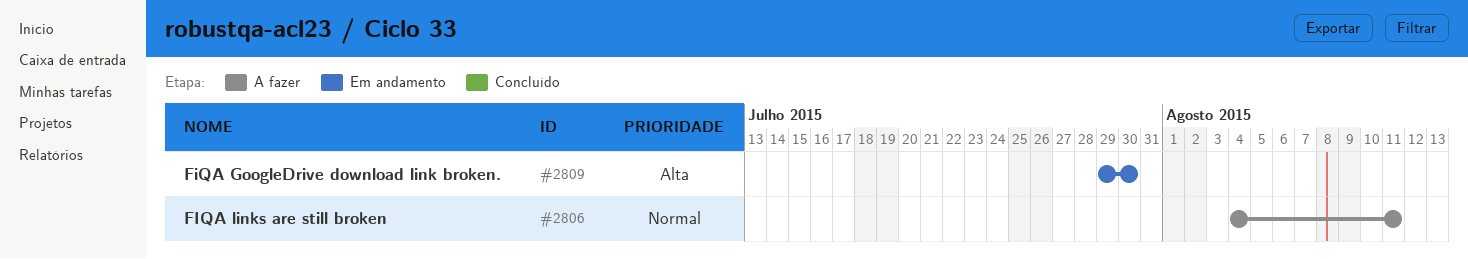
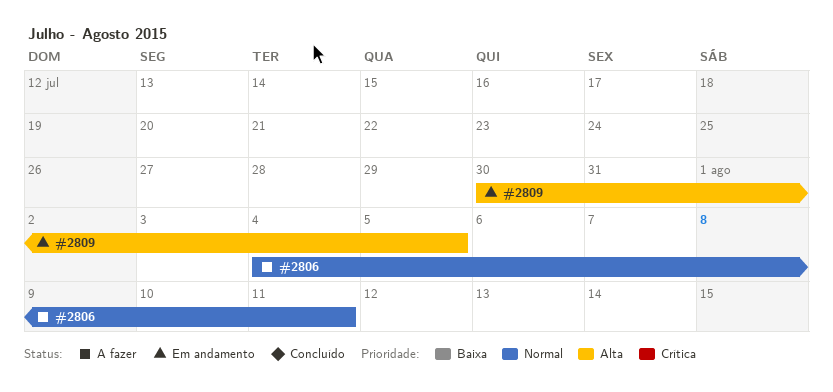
#2809, start: Jul 29 -> Jul 30
#2809, due: Jul 30 -> Aug 5

